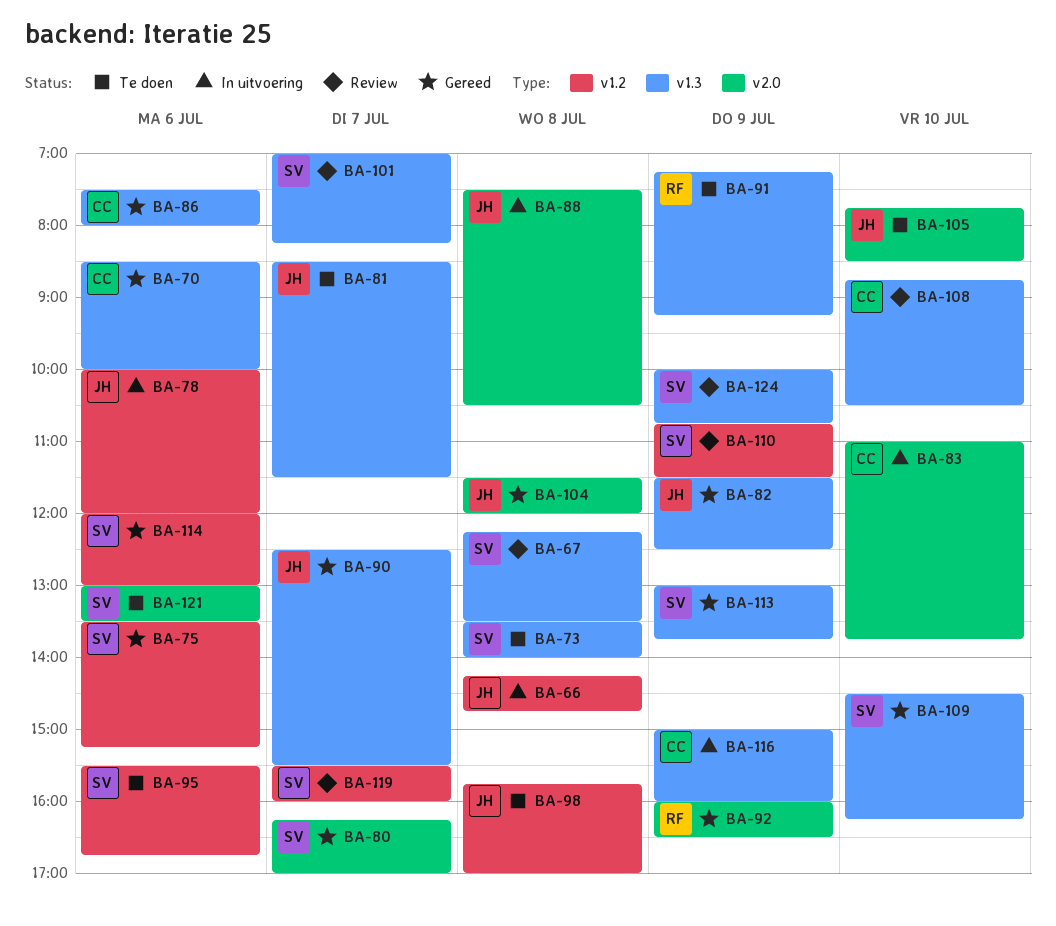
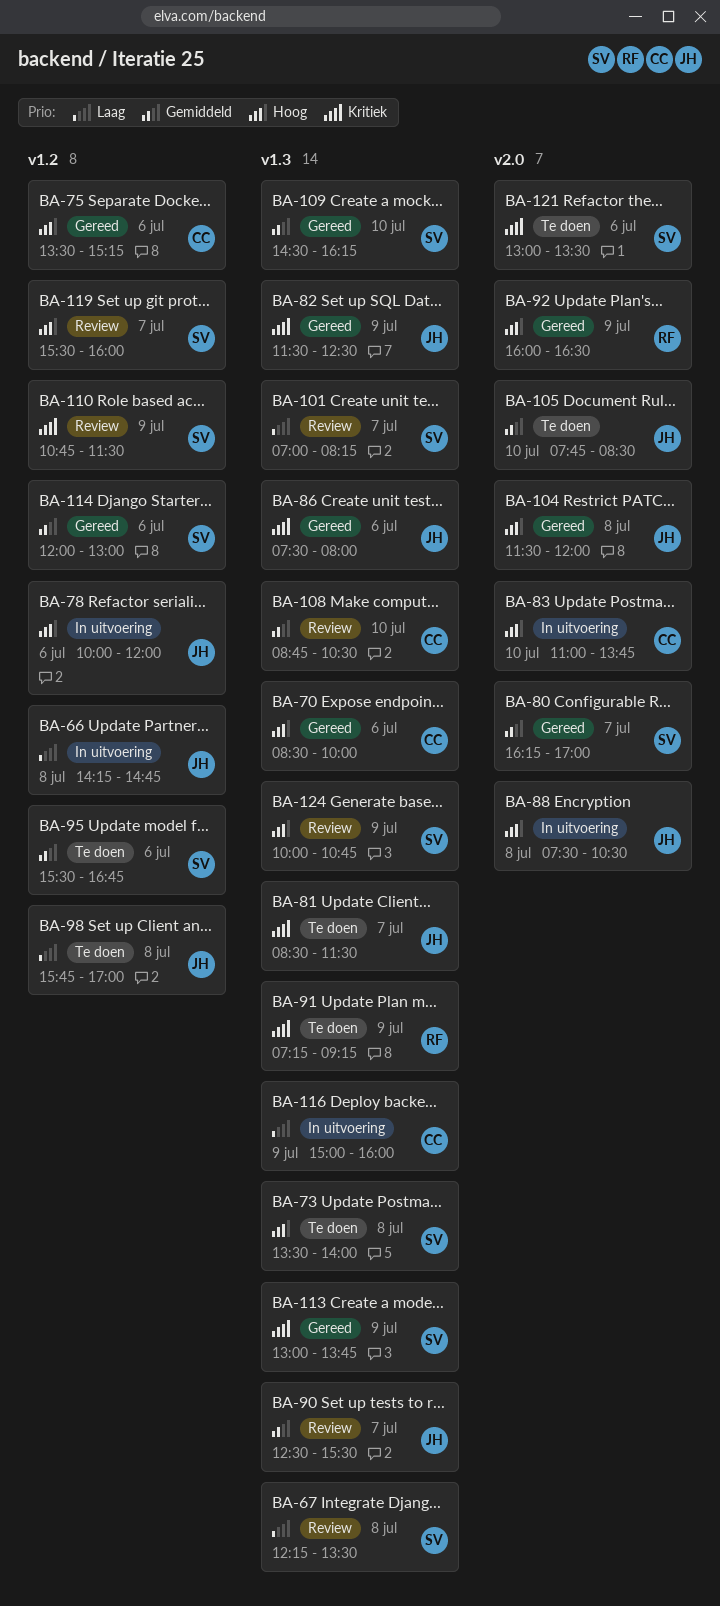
BA-75, owner: SV -> CC
BA-86, owner: CC -> JH
BA-90, status: Gereed -> Review

